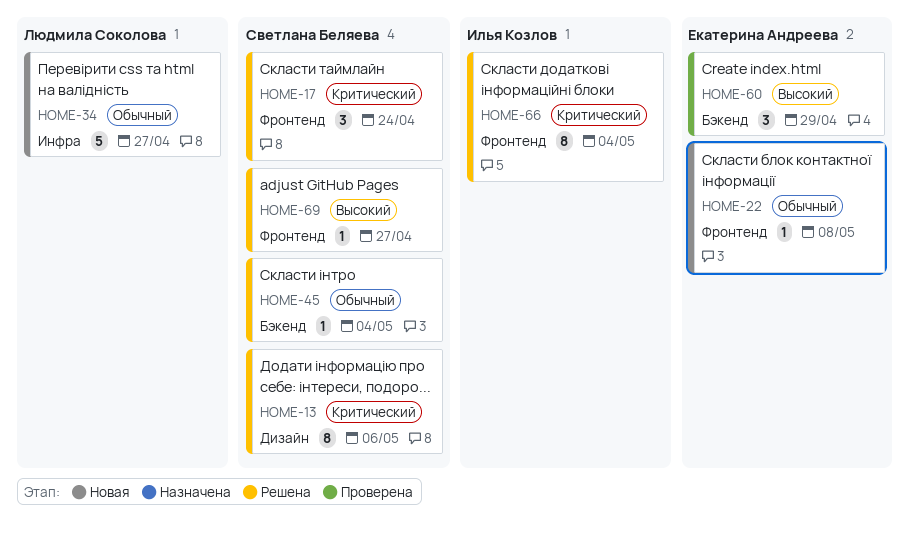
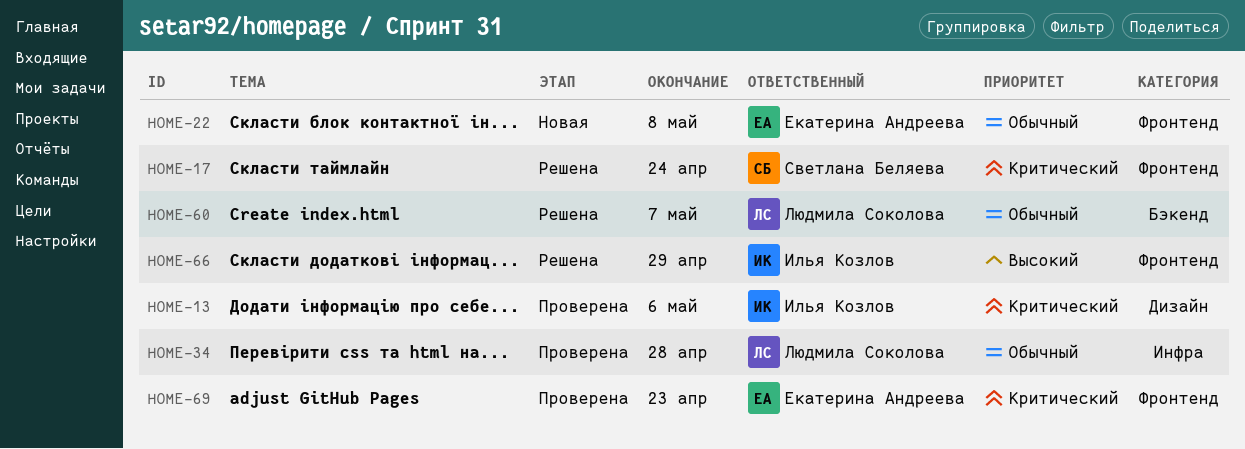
HOME-13, status: Решена -> Проверена
HOME-13, owner: Светлана Беляева -> Илья Козлов
HOME-34, status: Новая -> Проверена
HOME-34, due: Apr 27 -> Apr 28
HOME-45: present -> none
HOME-60, status: Проверена -> Решена
HOME-60, owner: Екатерина Андреева -> Людмила Соколова
HOME-60, priority: Высокий -> Обычный
HOME-60, due: Apr 29 -> May 7
HOME-66, priority: Критический -> Высокий
HOME-66, due: May 4 -> Apr 29
HOME-69, status: Решена -> Проверена
HOME-69, owner: Светлана Беляева -> Екатерина Андреева
HOME-69, priority: Высокий -> Критический
HOME-69, due: Apr 27 -> Apr 23

